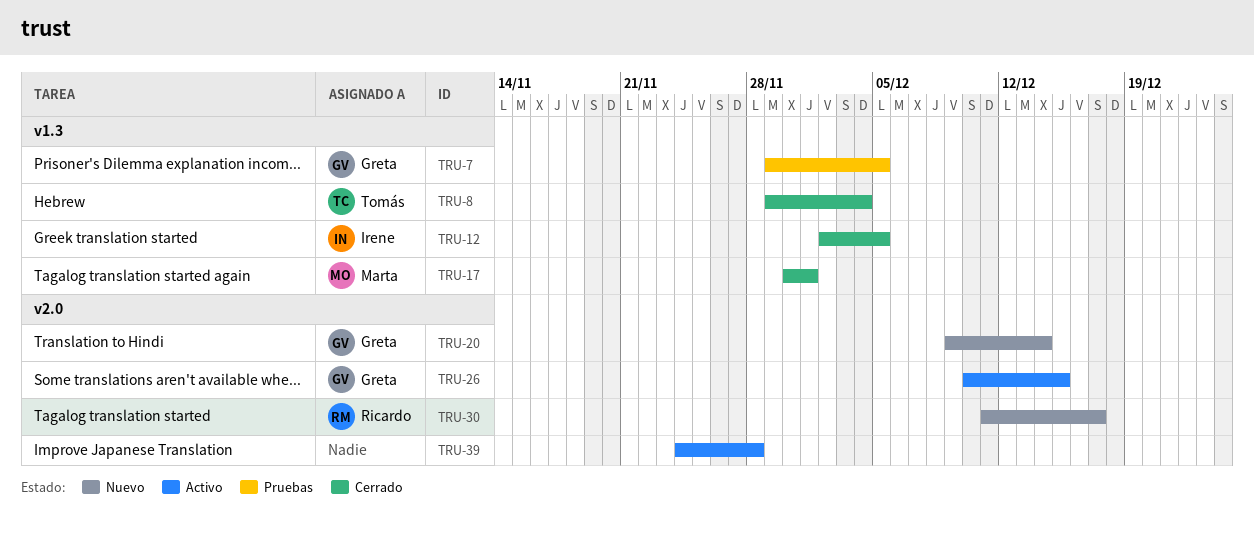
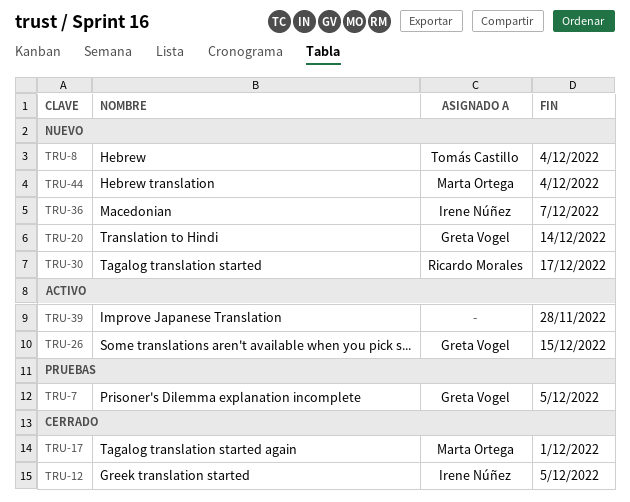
TRU-8, status: Cerrado -> Nuevo
TRU-36: none -> present
TRU-44: none -> present

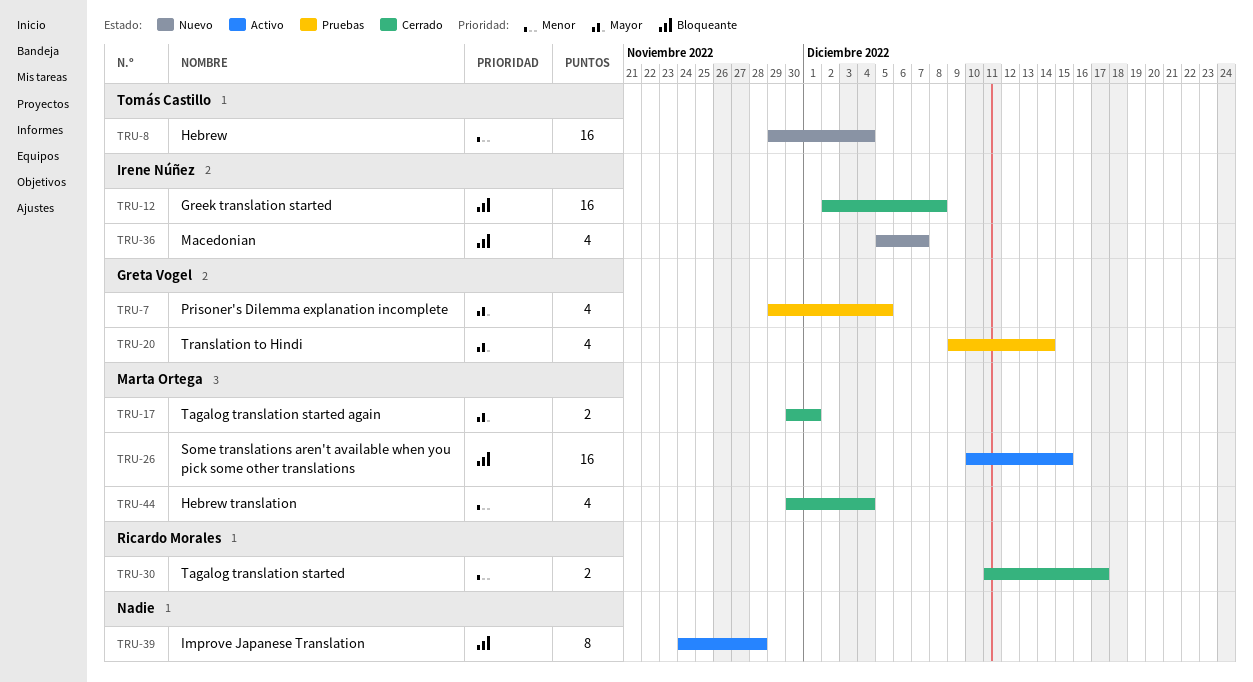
TRU-12, due: Dec 5 -> Dec 8
TRU-20, status: Nuevo -> Pruebas
TRU-26, owner: Greta Vogel -> Marta Ortega
TRU-30, status: Nuevo -> Cerrado
TRU-44, status: Nuevo -> Cerrado

